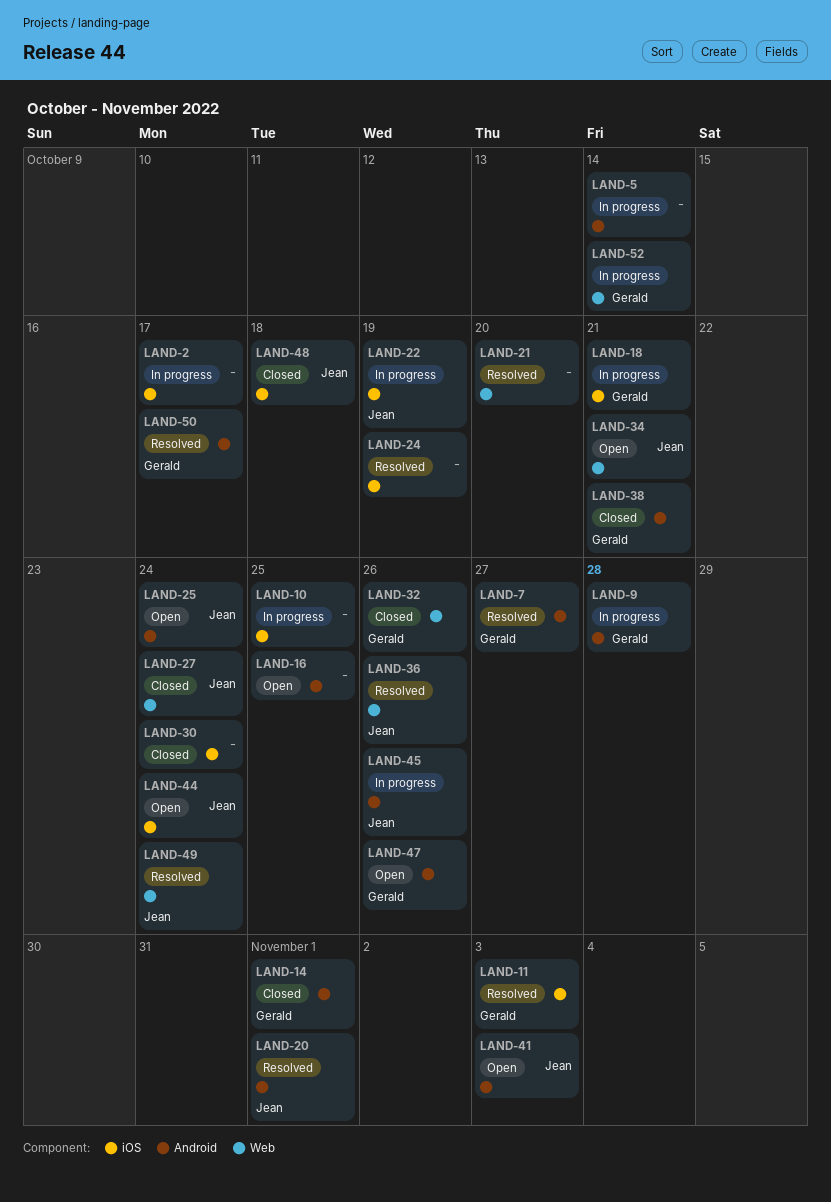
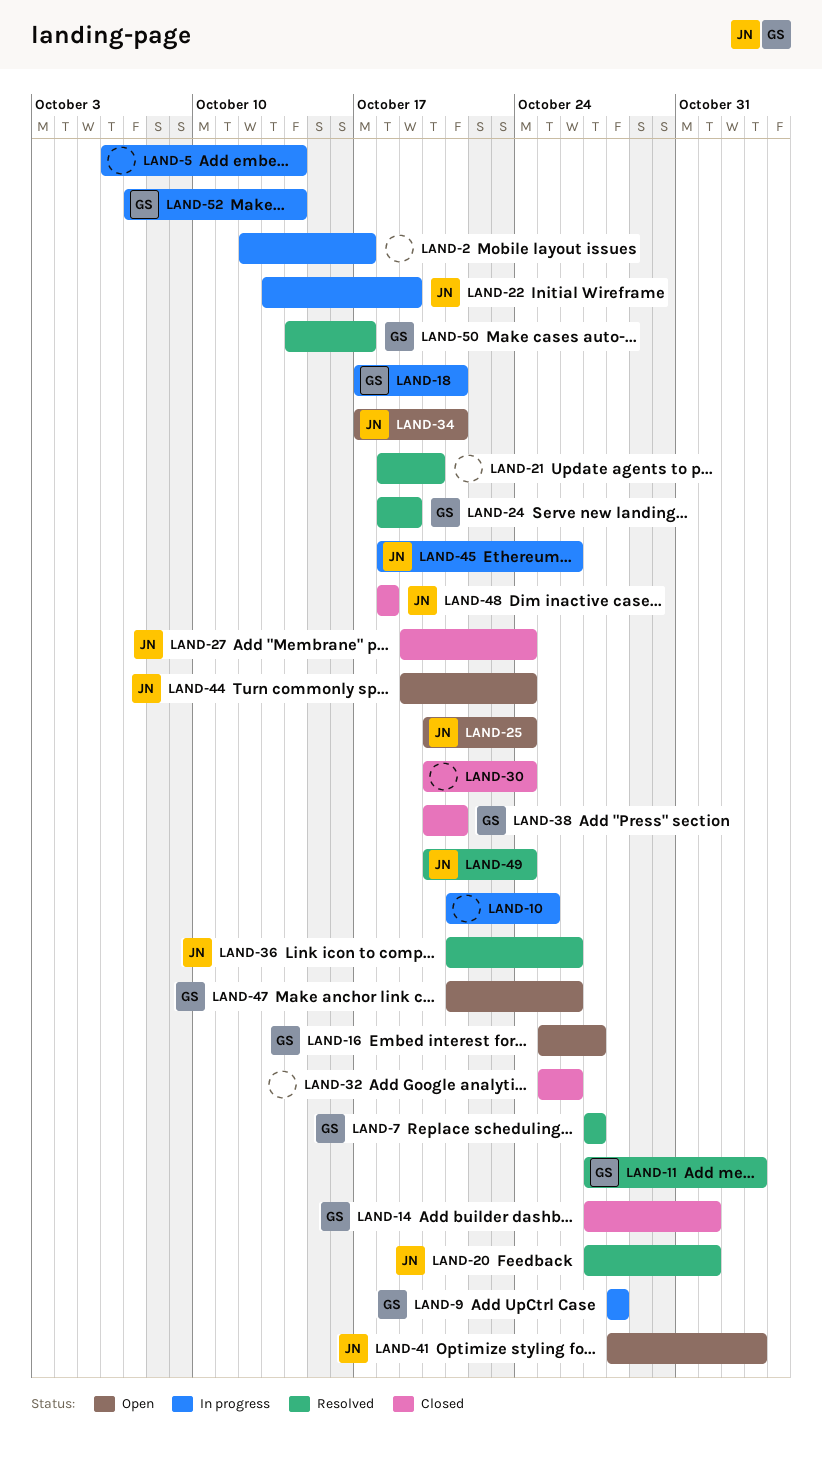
LAND-16, owner: none -> Gerald
LAND-16, due: Oct 25 -> Oct 27
LAND-24, owner: none -> Gerald
LAND-32, owner: Gerald -> none

